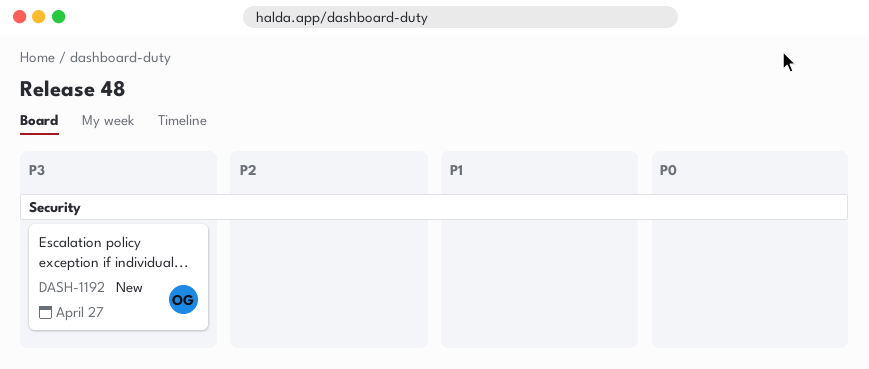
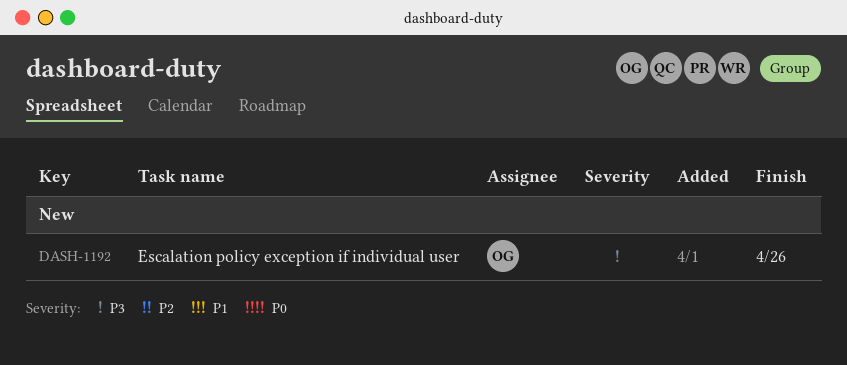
DASH-1192, due: Apr 27 -> Apr 26

